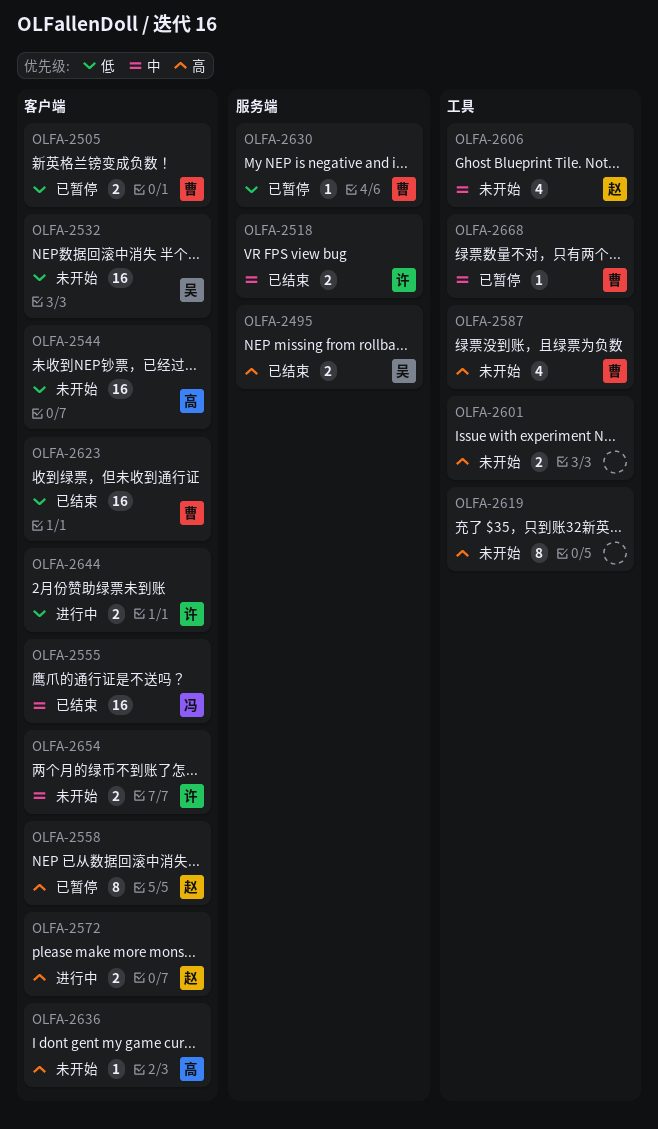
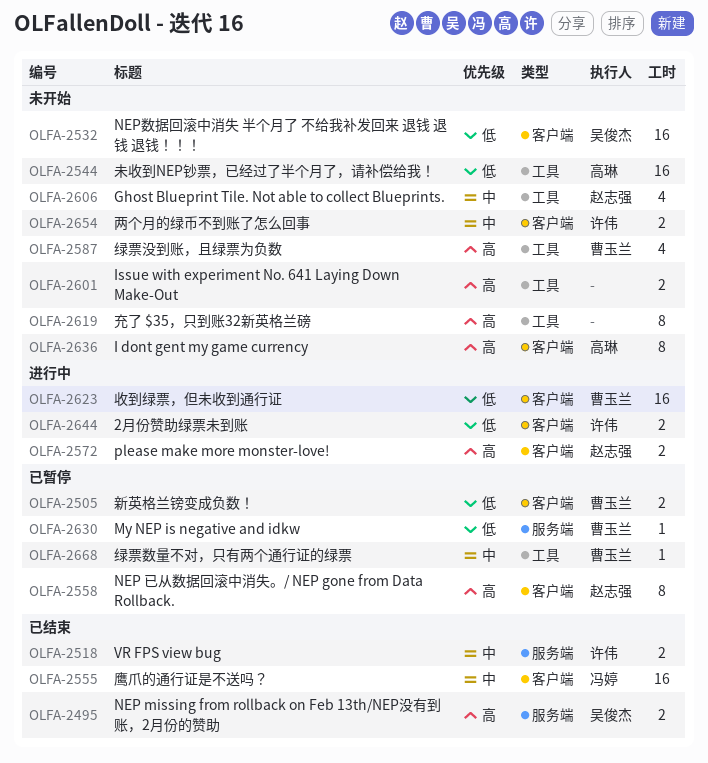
OLFA-2544, label: 客户端 -> 工具
OLFA-2623, status: 已结束 -> 进行中
OLFA-2636, estimate: 1 -> 8

